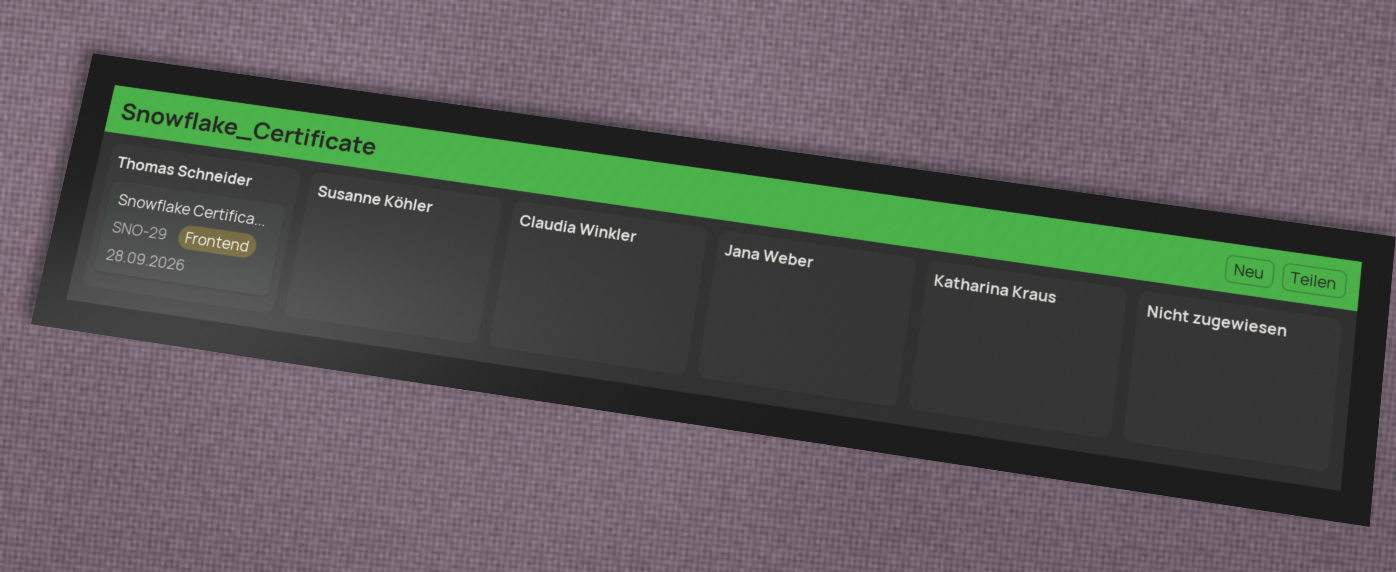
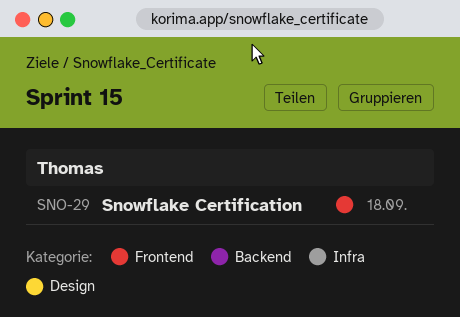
SNO-29, due: Sep 28 -> Sep 18

